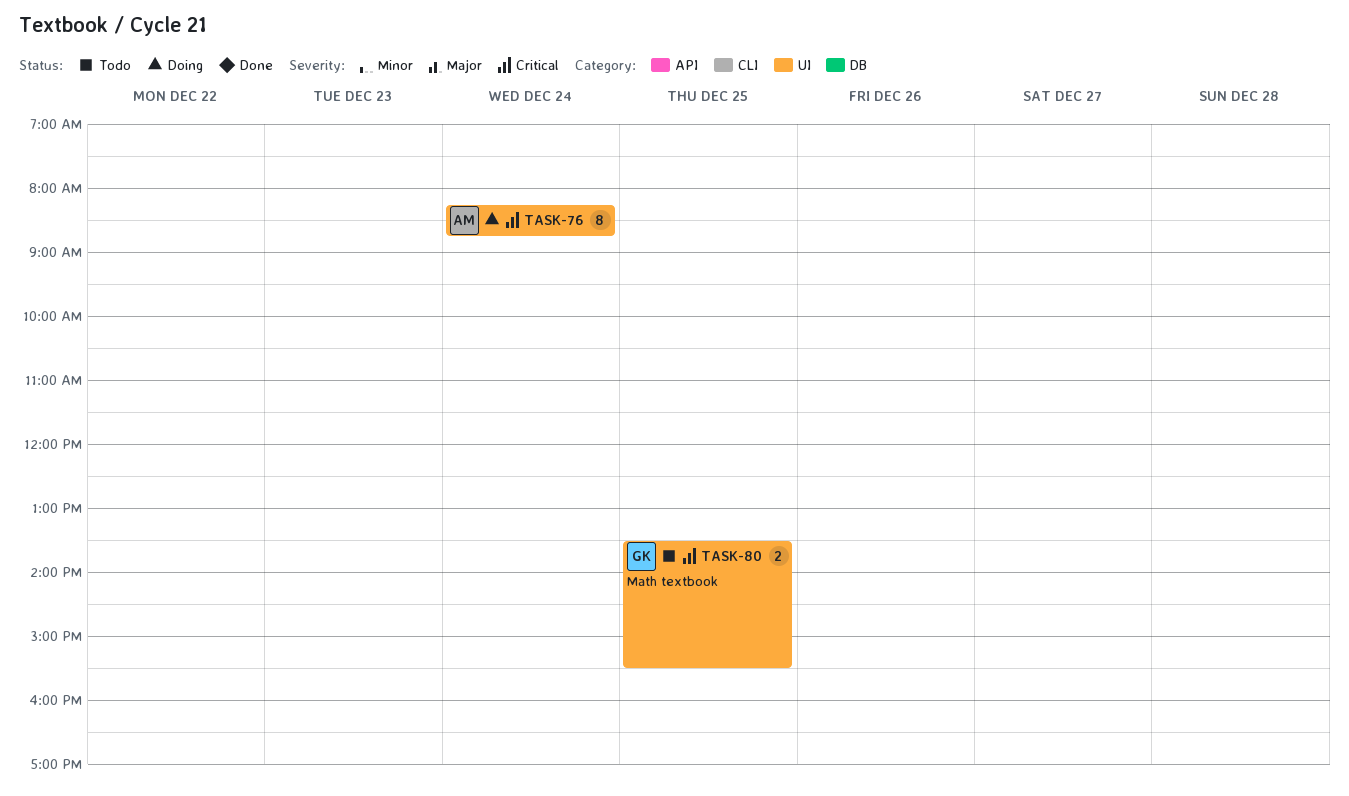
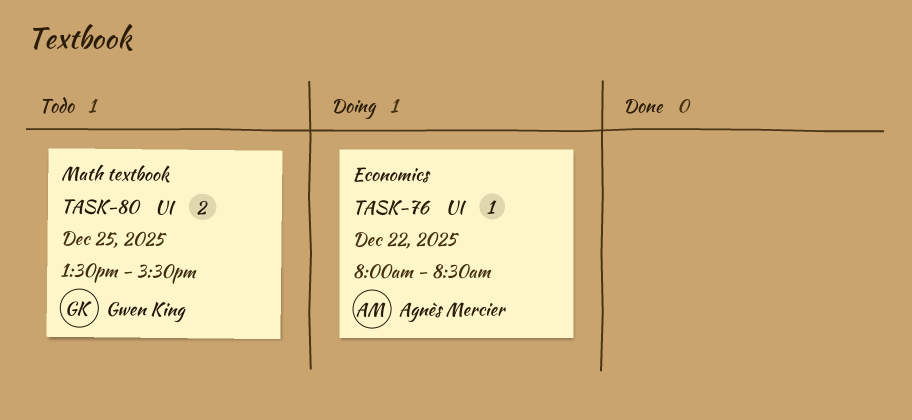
TASK-76, estimate: 8 -> 1
TASK-76, day: Dec 24 -> Dec 22
TASK-76, begins: 08:15 -> 08:00
TASK-76, ends: 08:45 -> 08:30

